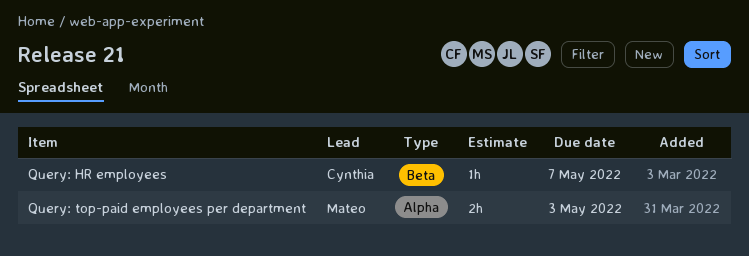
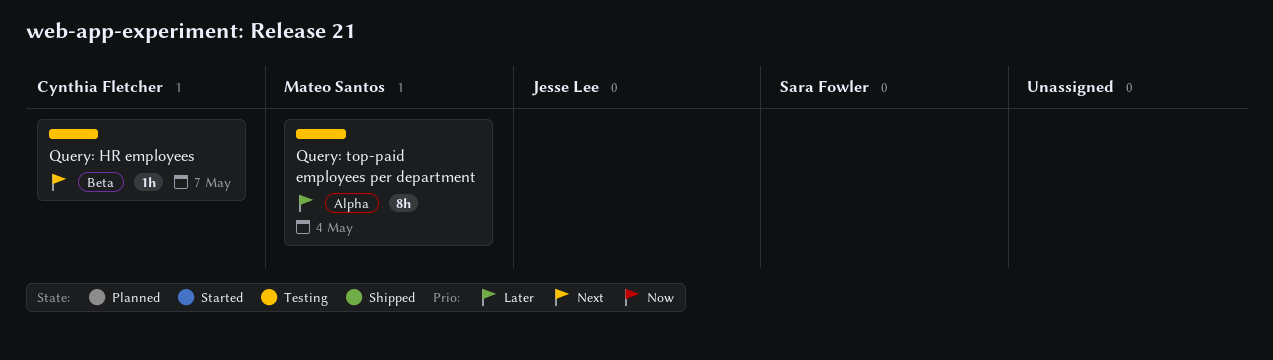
Query: top-paid employees per department, estimate: 2h -> 8h
Query: top-paid employees per department, due: May 3 -> May 4

